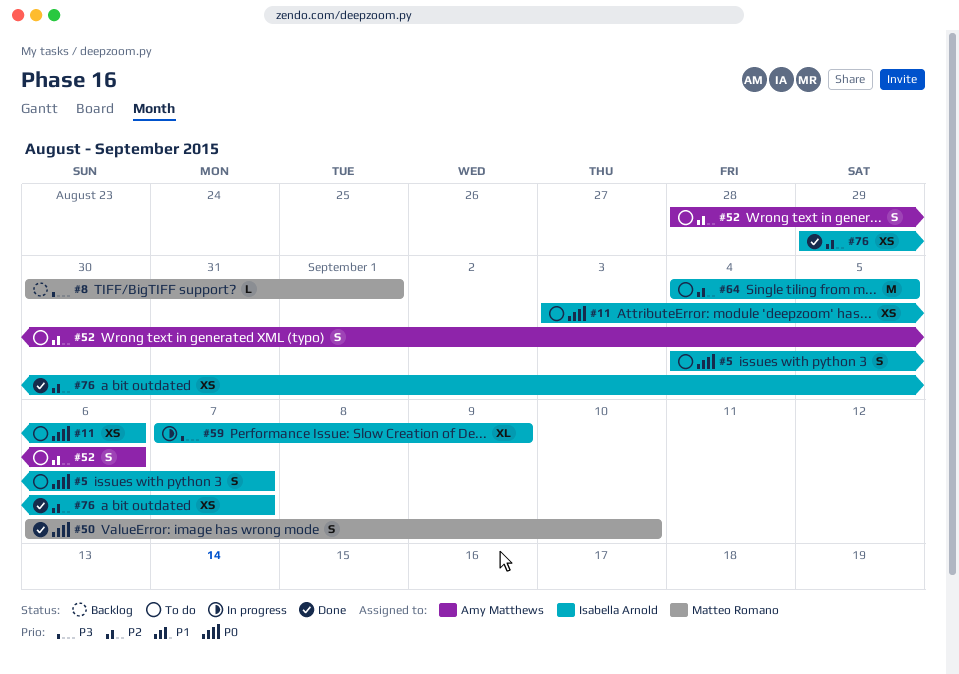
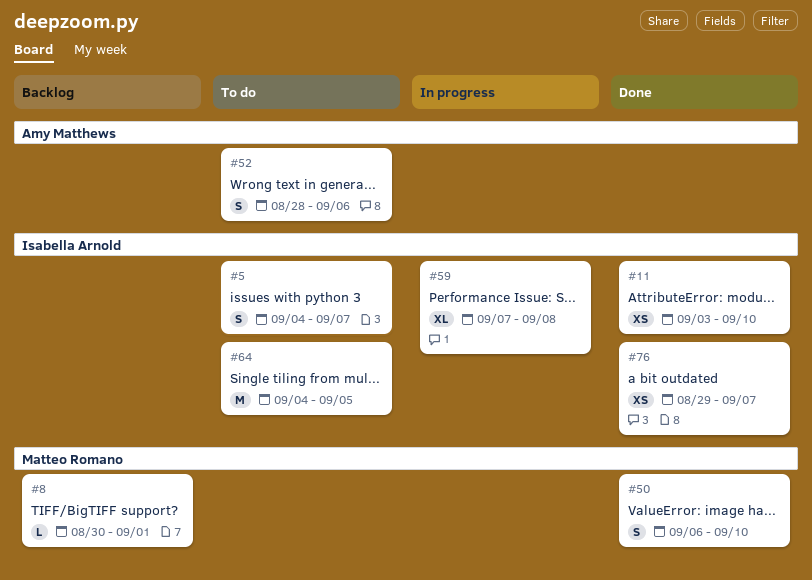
#11, status: To do -> Done
#11, due: Sep 6 -> Sep 10
#59, due: Sep 9 -> Sep 8

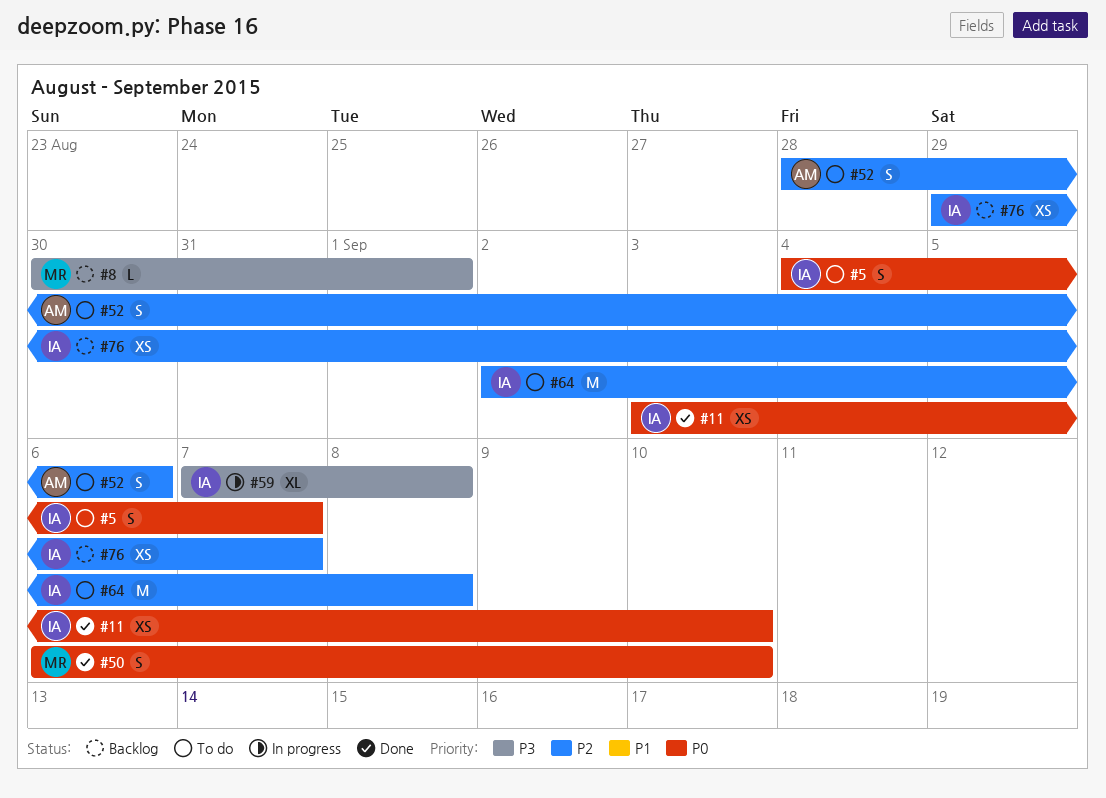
#64, start: Sep 4 -> Sep 2
#64, due: Sep 5 -> Sep 8
#76, status: Done -> Backlog

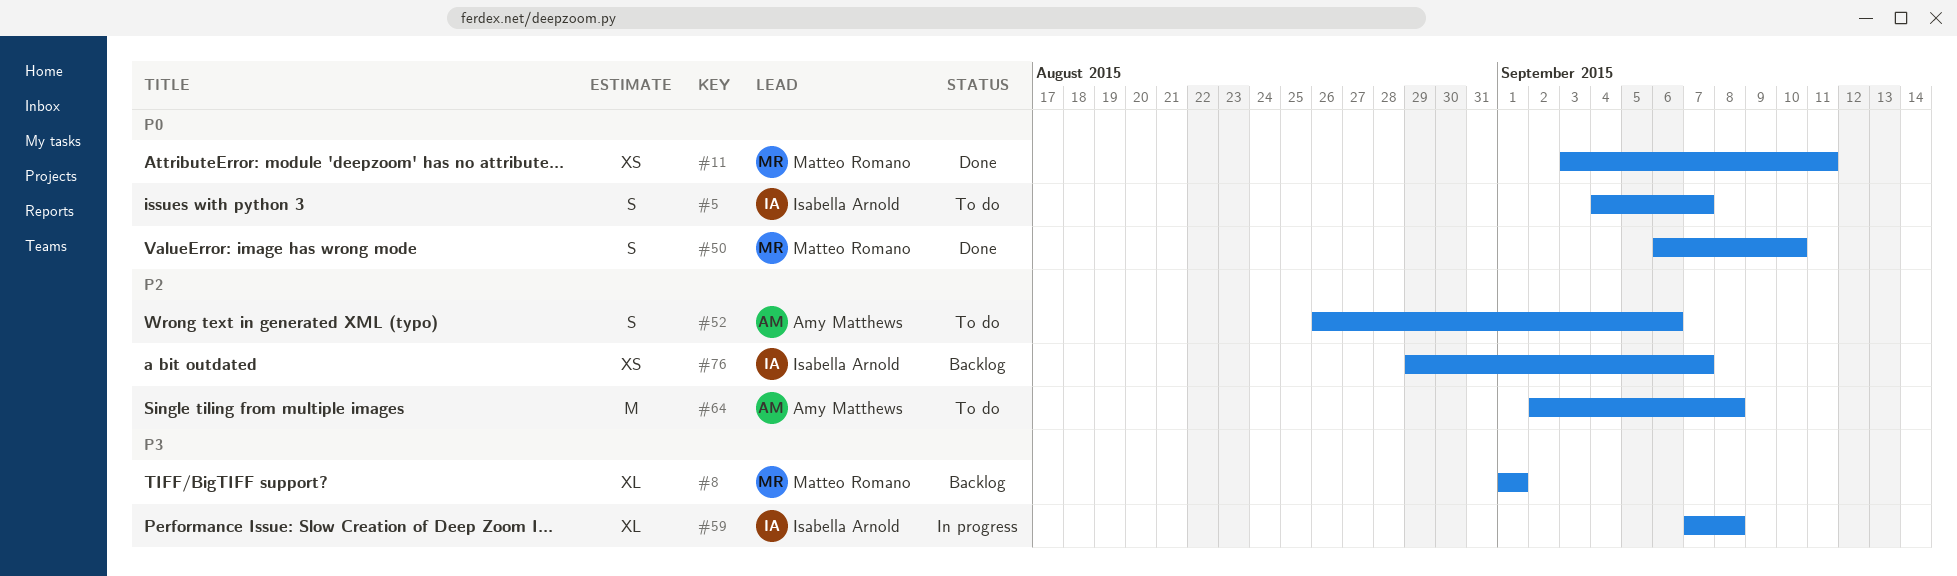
#8, estimate: L -> XL
#8, start: Aug 30 -> Sep 1
#11, owner: Isabella Arnold -> Matteo Romano
#11, due: Sep 10 -> Sep 11
#52, start: Aug 28 -> Aug 26
#64, owner: Isabella Arnold -> Amy Matthews

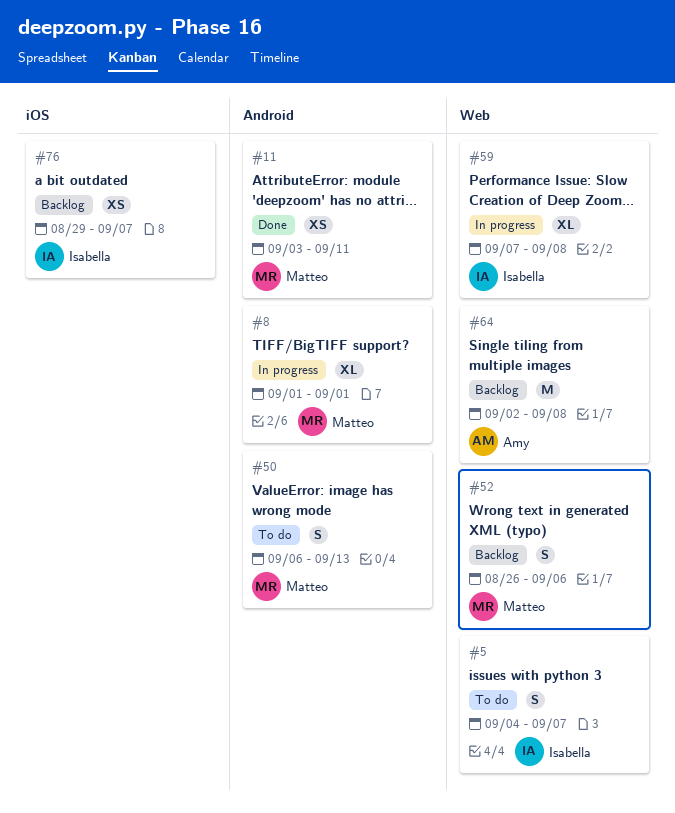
#8, status: Backlog -> In progress
#50, status: Done -> To do
#50, due: Sep 10 -> Sep 13
#52, status: To do -> Backlog
#52, owner: Amy Matthews -> Matteo Romano
#64, status: To do -> Backlog

